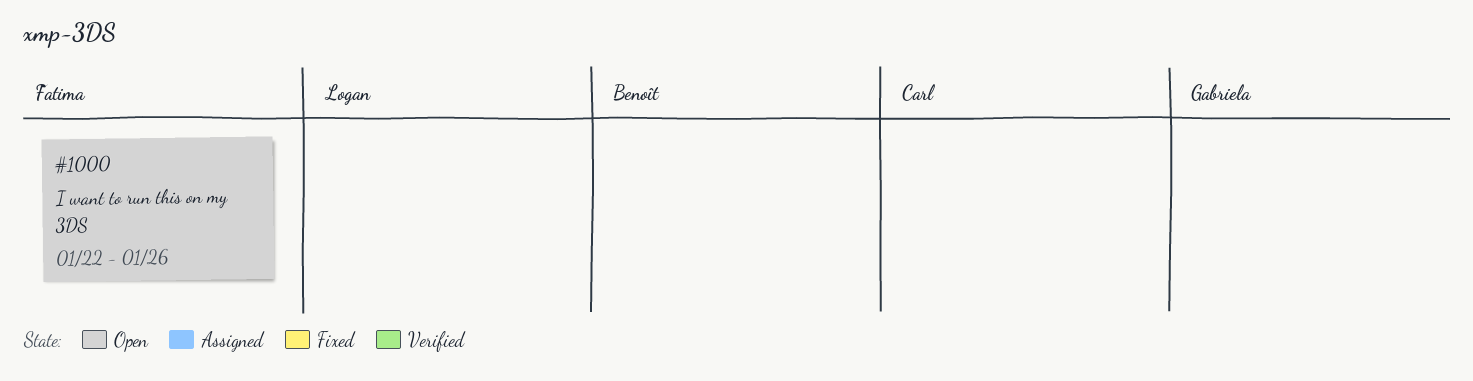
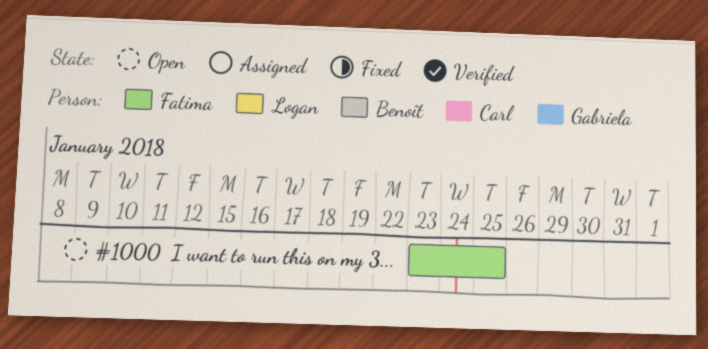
#1000, start: Jan 22 -> Jan 23
#1000, due: Jan 26 -> Jan 25

